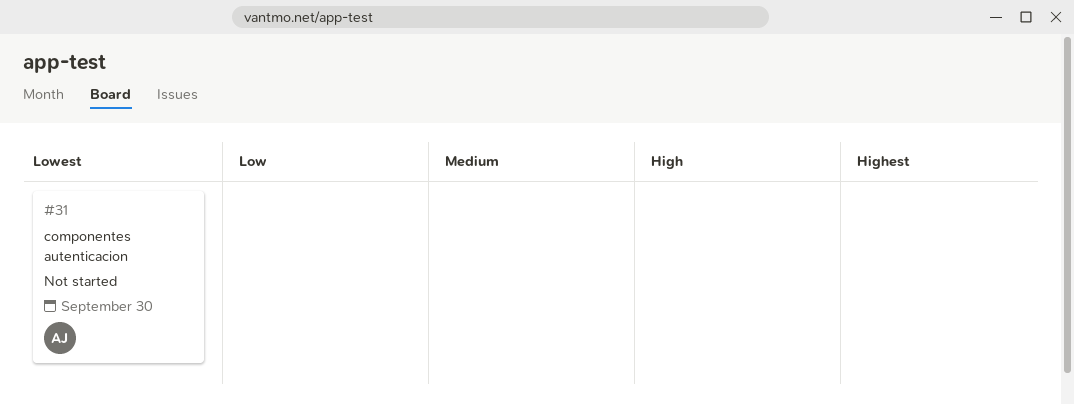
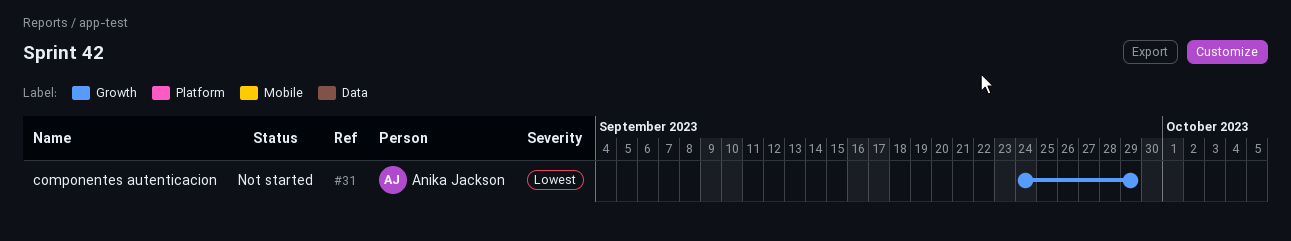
#31, due: Sep 30 -> Sep 29

